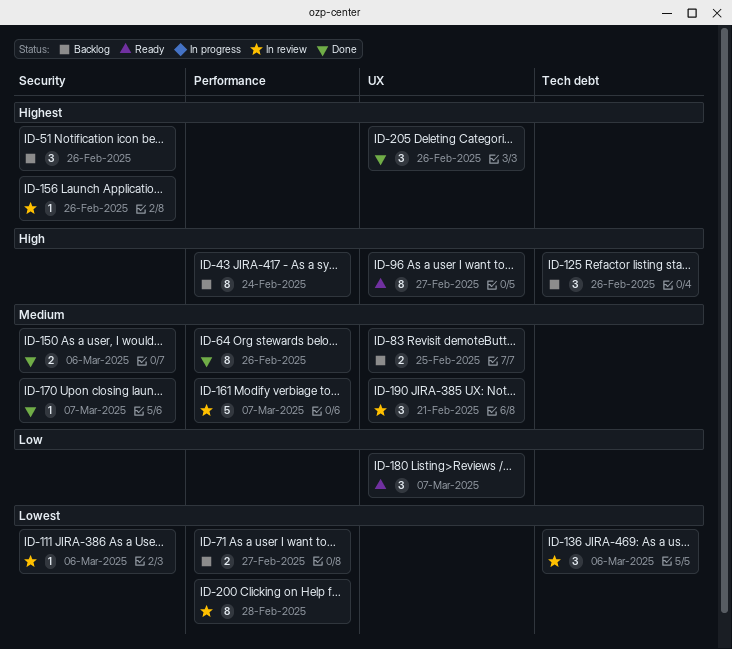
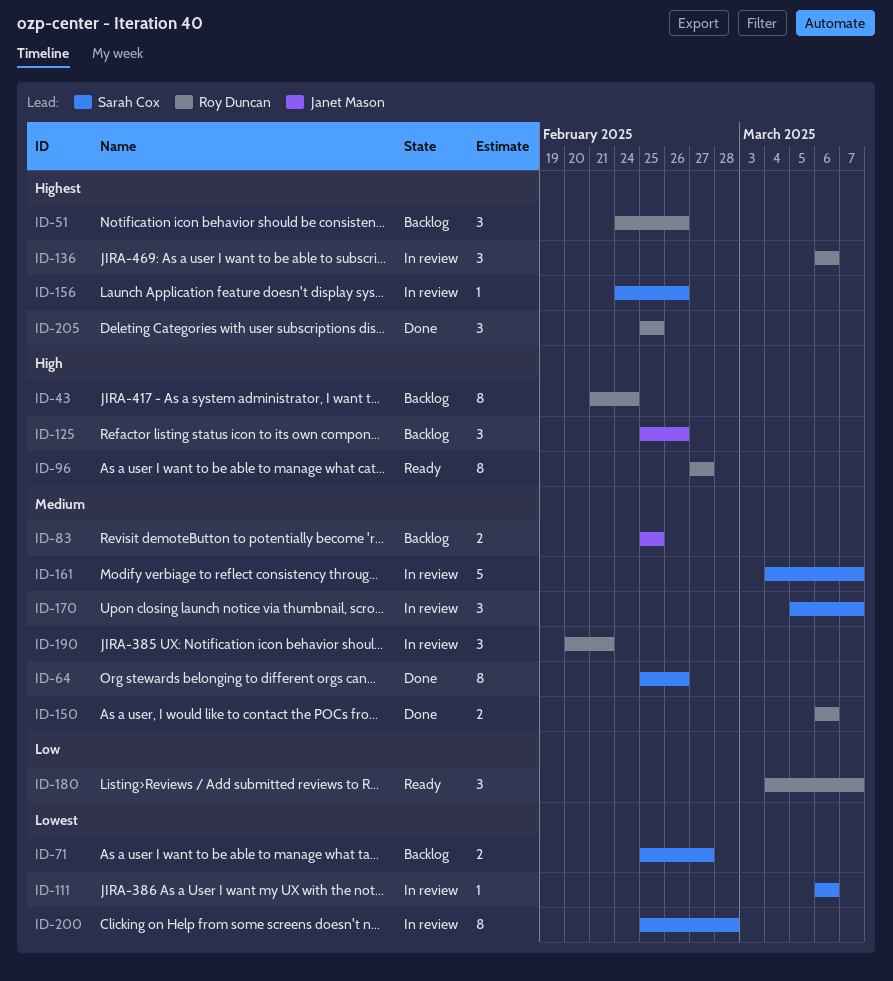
ID-136, priority: Lowest -> Highest
ID-170, status: Done -> In review
ID-170, estimate: 1 -> 3
ID-205, due: Feb 26 -> Feb 25

